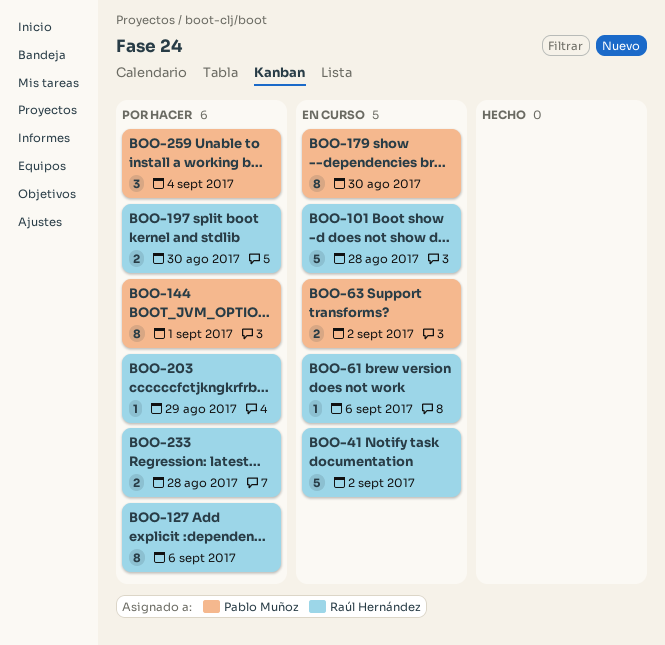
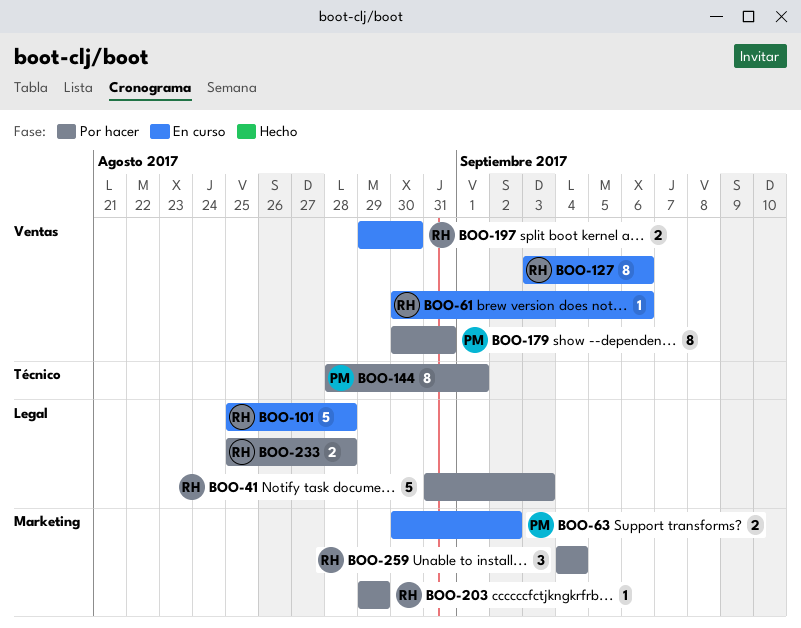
BOO-41, status: En curso -> Por hacer
BOO-41, due: Sep 2 -> Sep 3
BOO-127, status: Por hacer -> En curso
BOO-179, status: En curso -> Por hacer
BOO-179, due: Aug 30 -> Aug 31
BOO-197, status: Por hacer -> En curso
BOO-259, owner: Pablo Muñoz -> Raúl Hernández

